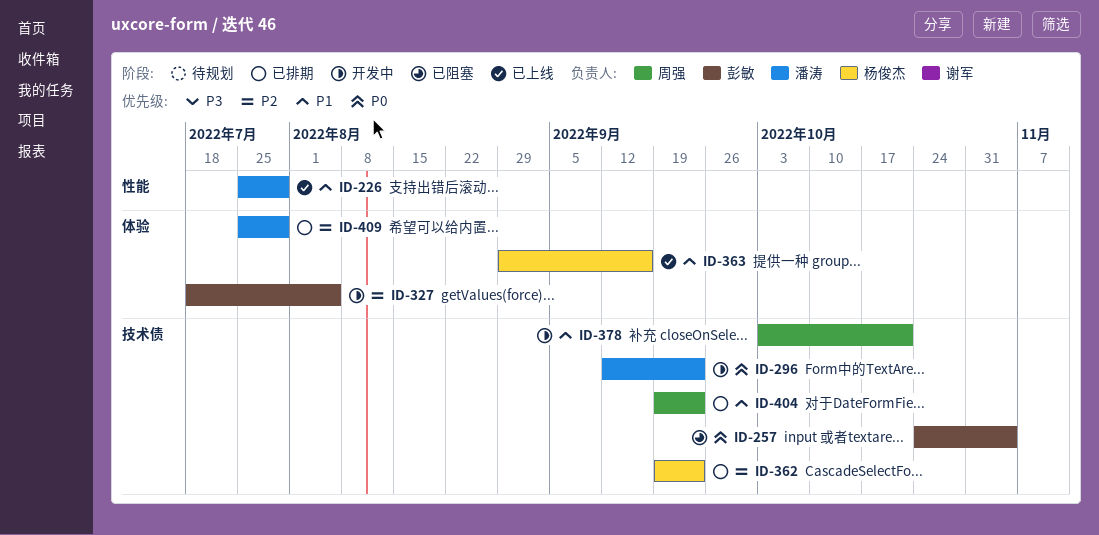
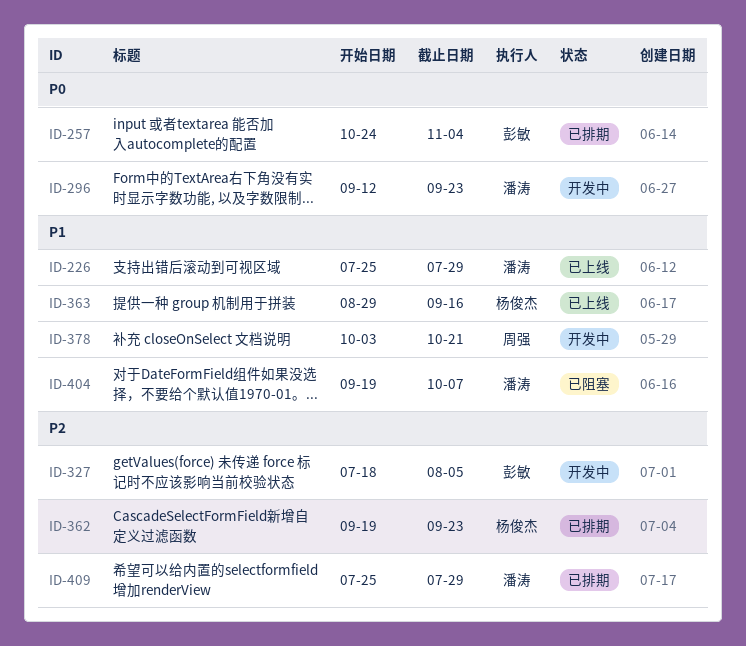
ID-257, status: 已阻塞 -> 已排期
ID-404, status: 已排期 -> 已阻塞
ID-404, owner: 周强 -> 潘涛
ID-404, due: Sep 23 -> Oct 7

